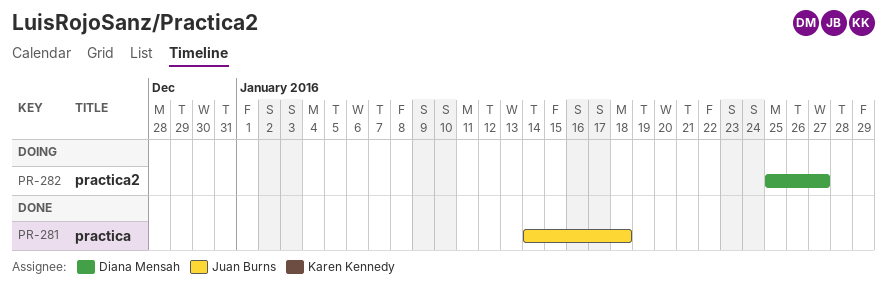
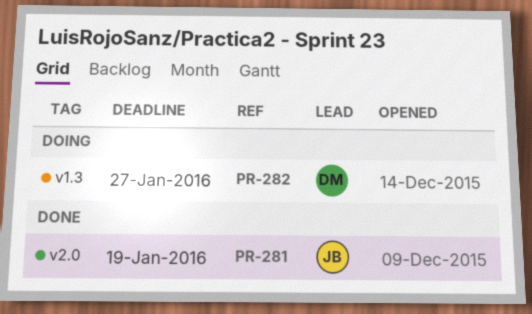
PR-281, due: Jan 18 -> Jan 19

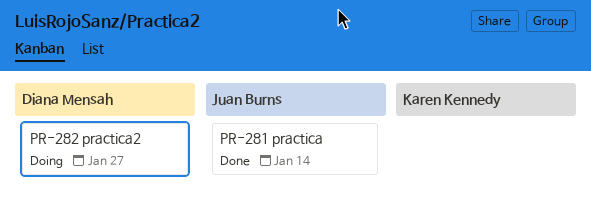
PR-281, due: Jan 19 -> Jan 14

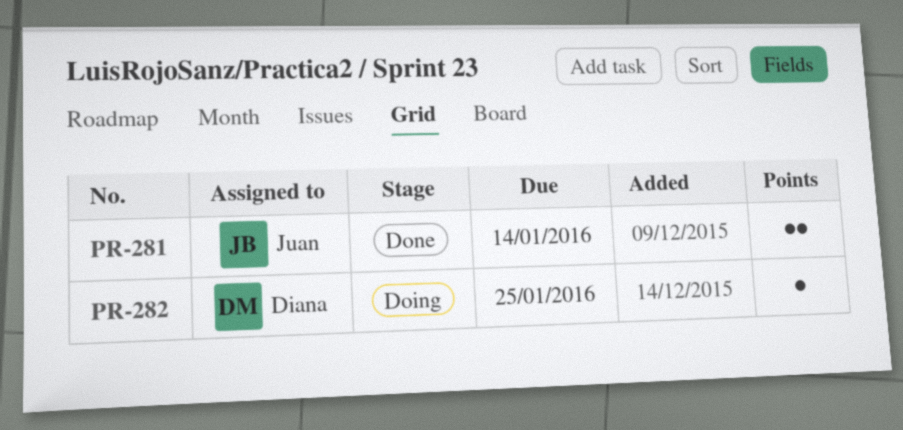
PR-282, due: Jan 27 -> Jan 25

